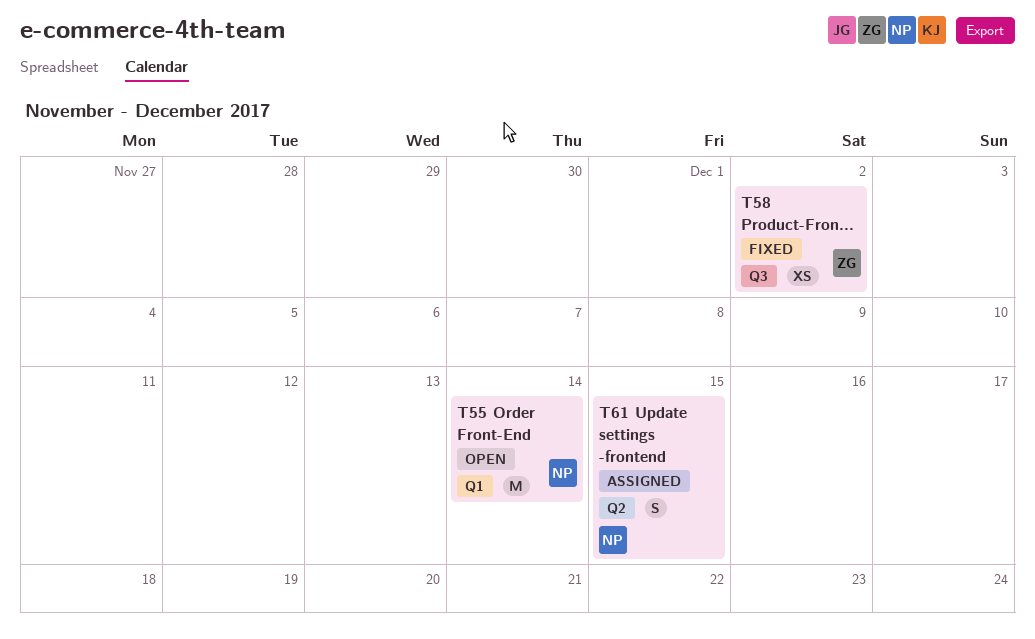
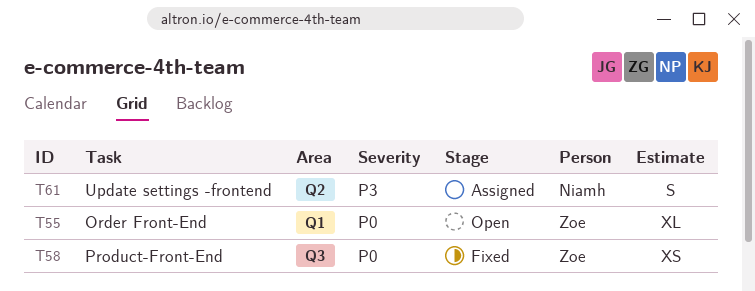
T55, owner: Niamh -> Zoe
T55, estimate: M -> XL

